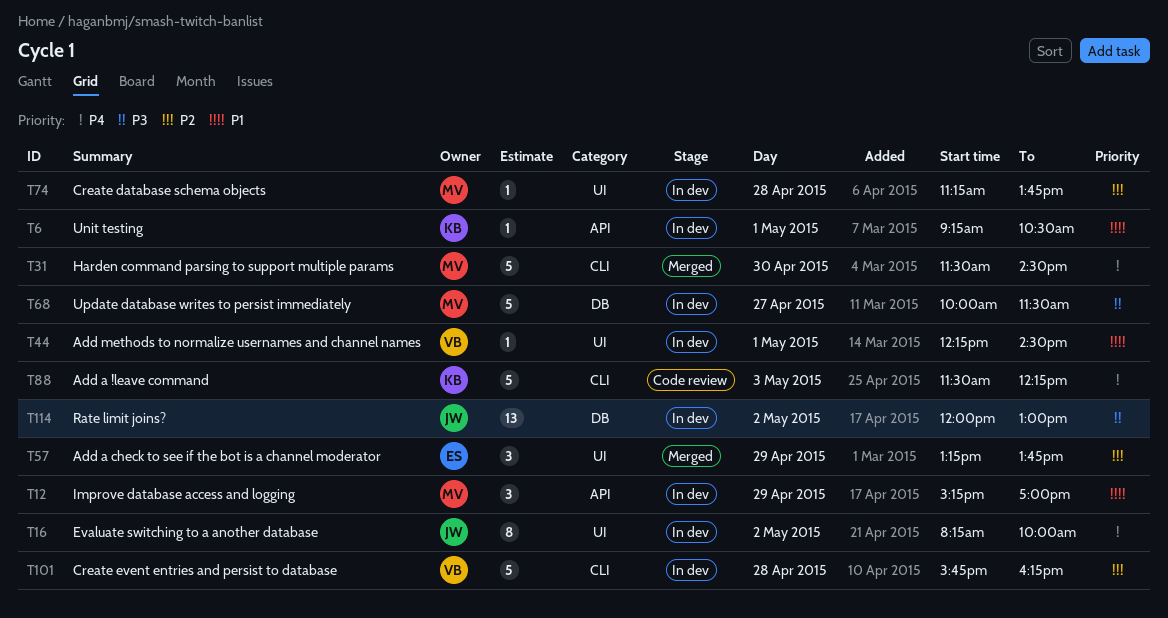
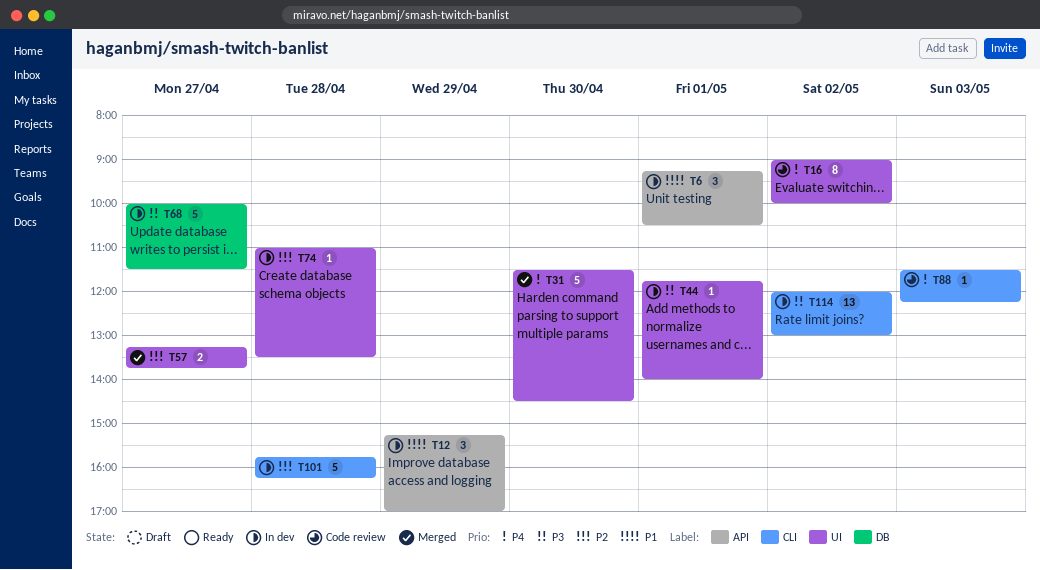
T6, estimate: 1 -> 3
T16, status: In dev -> Code review
T16, begins: 08:15 -> 09:00
T31, label: CLI -> UI
T44, priority: P1 -> P3
T44, begins: 12:15 -> 11:45
T44, ends: 14:30 -> 14:00
T57, estimate: 3 -> 2
T57, day: Apr 29 -> Apr 27
T74, begins: 11:15 -> 11:00
T74, ends: 13:45 -> 13:30
T88, estimate: 5 -> 1
T114, label: DB -> CLI

